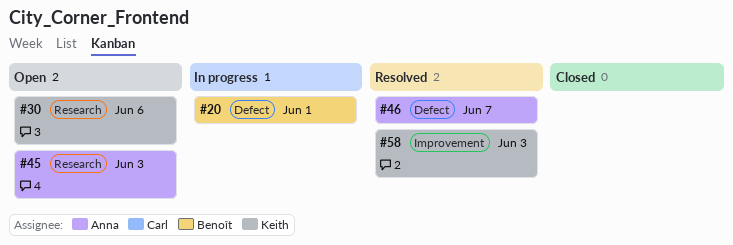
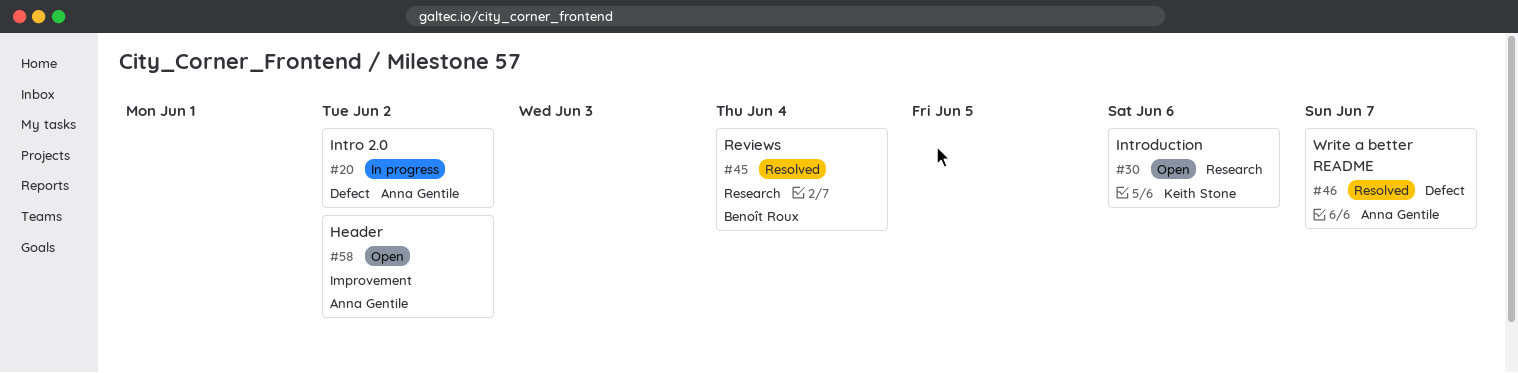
#20, owner: Benoît Roux -> Anna Gentile
#20, due: Jun 1 -> Jun 2
#45, status: Open -> Resolved
#45, owner: Anna Gentile -> Benoît Roux
#45, due: Jun 3 -> Jun 4
#58, status: Resolved -> Open
#58, owner: Keith Stone -> Anna Gentile
#58, due: Jun 3 -> Jun 2

